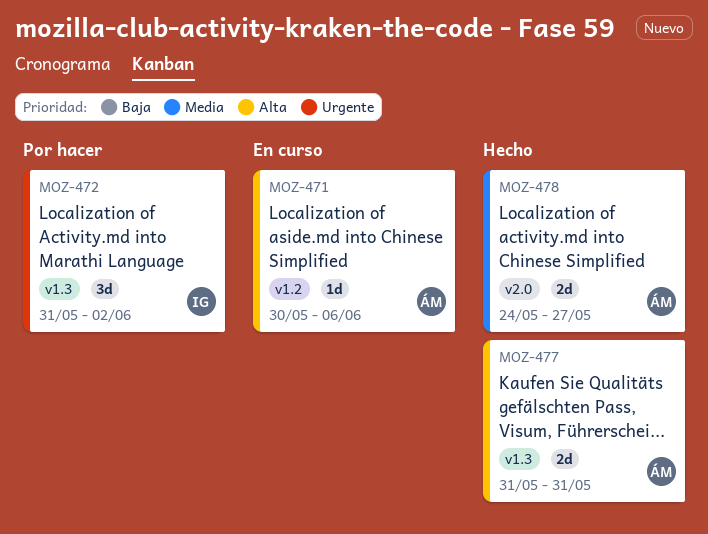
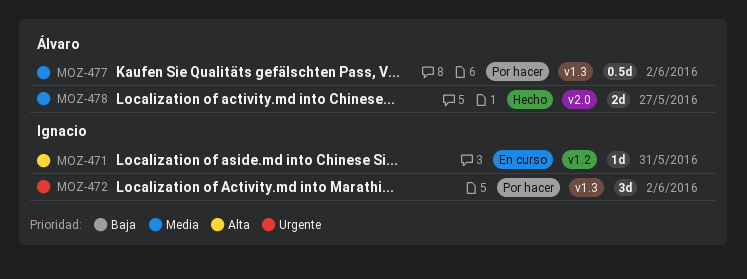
MOZ-471, owner: Álvaro -> Ignacio
MOZ-471, due: Jun 6 -> May 31
MOZ-477, status: Hecho -> Por hacer
MOZ-477, priority: Alta -> Media
MOZ-477, estimate: 2d -> 0.5d
MOZ-477, due: May 31 -> Jun 2

